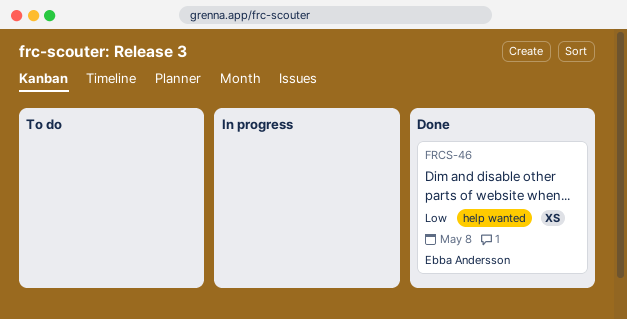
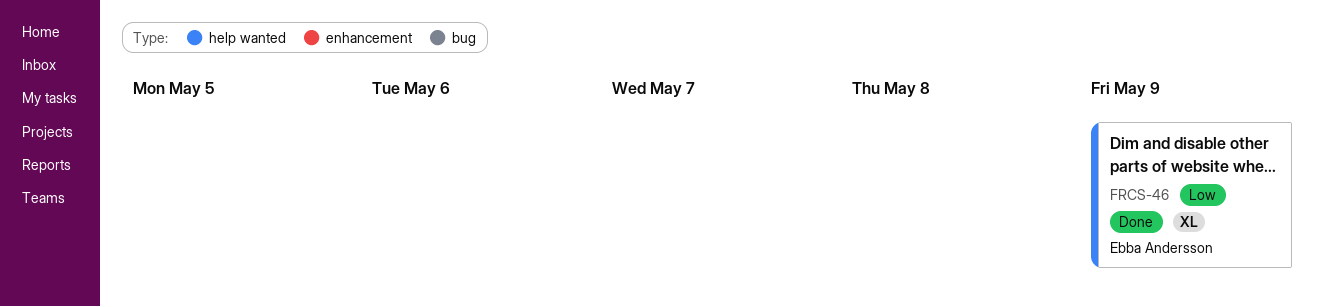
FRCS-46, estimate: XS -> XL
FRCS-46, due: May 8 -> May 9

